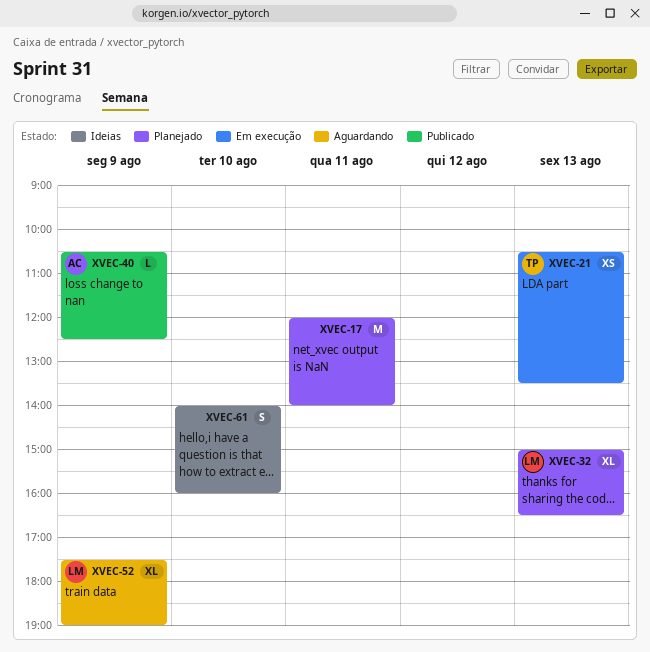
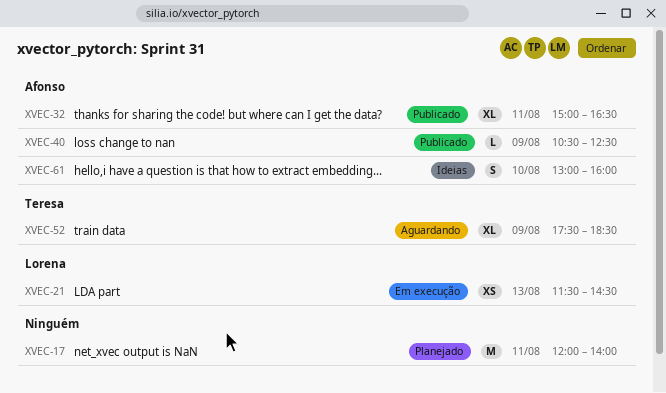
XVEC-21, owner: Teresa -> Lorena
XVEC-21, begins: 10:30 -> 11:30
XVEC-21, ends: 13:30 -> 14:30
XVEC-32, status: Planejado -> Publicado
XVEC-32, owner: Lorena -> Afonso
XVEC-32, day: Aug 13 -> Aug 11
XVEC-52, owner: Lorena -> Teresa
XVEC-52, ends: 19:00 -> 18:30
XVEC-61, owner: none -> Afonso
XVEC-61, begins: 14:00 -> 13:00

